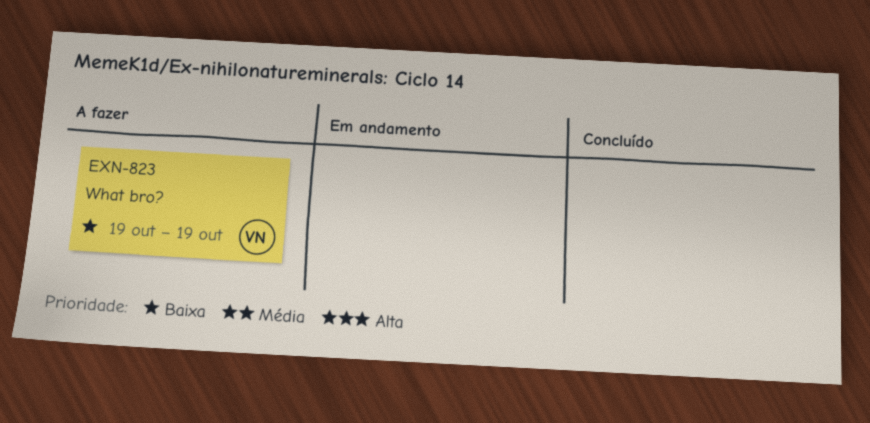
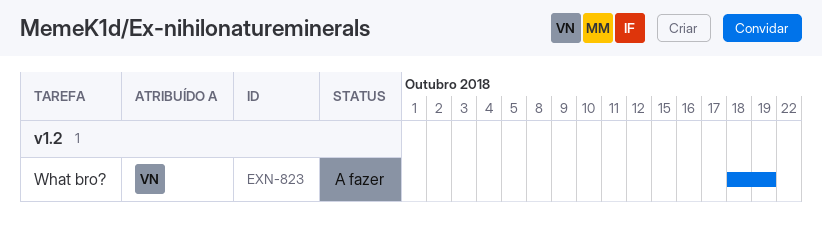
EXN-823, start: Oct 19 -> Oct 18

